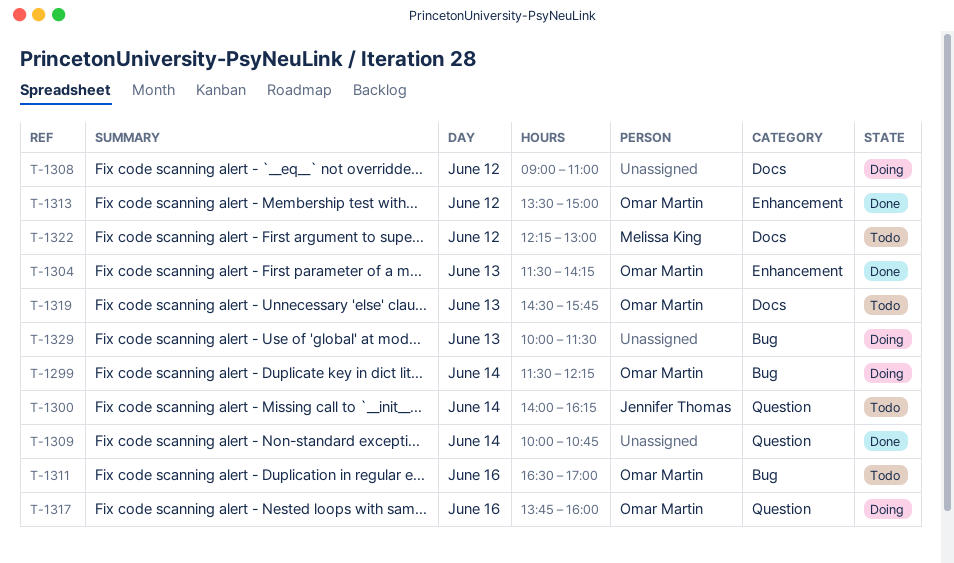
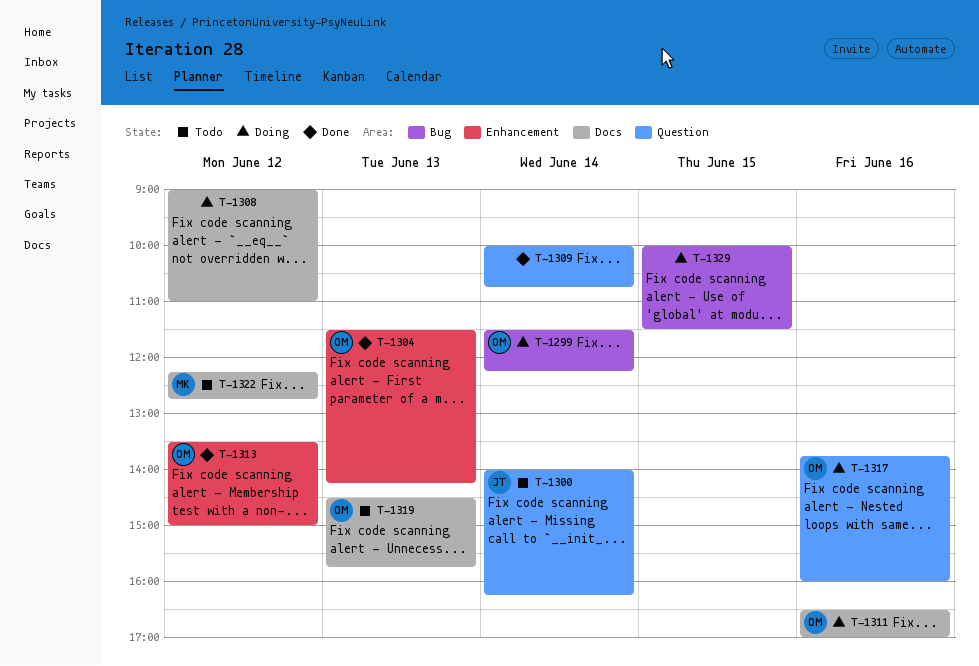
T-1311, status: Todo -> Doing
T-1311, label: Bug -> Docs
T-1322, ends: 13:00 -> 12:45
T-1329, day: Jun 13 -> Jun 15

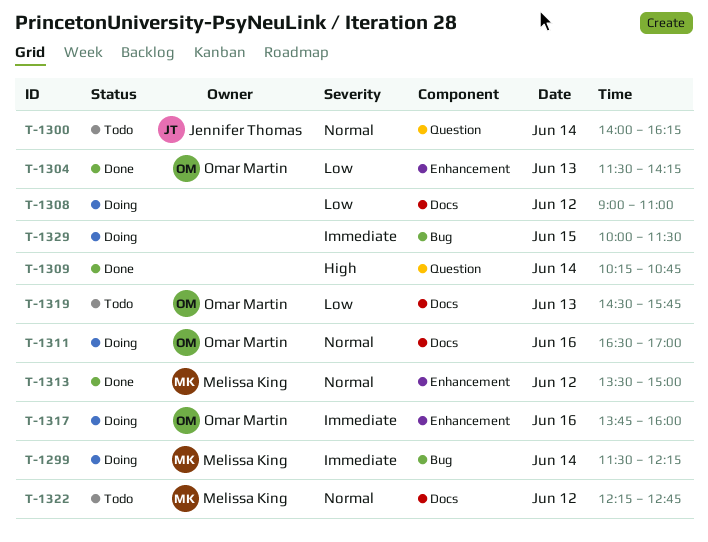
T-1299, owner: Omar Martin -> Melissa King
T-1309, begins: 10:00 -> 10:15
T-1313, owner: Omar Martin -> Melissa King
T-1317, label: Question -> Enhancement

